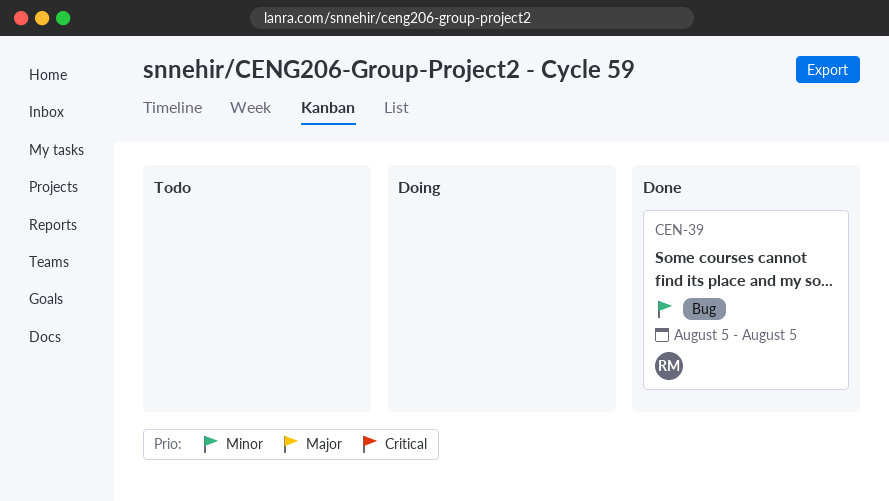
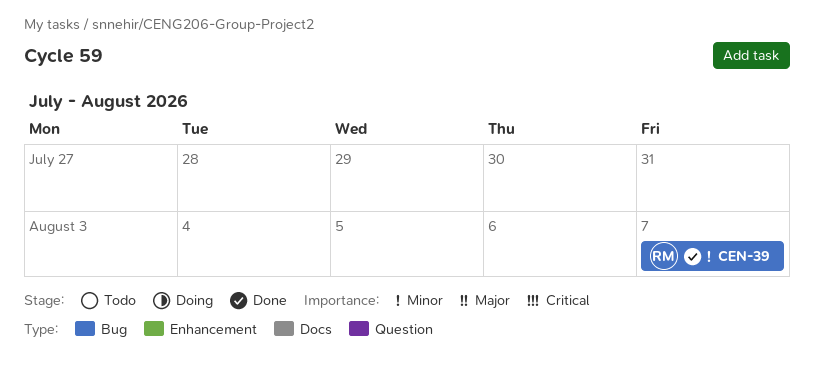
CEN-39, start: Aug 5 -> Aug 7
CEN-39, due: Aug 5 -> Aug 7

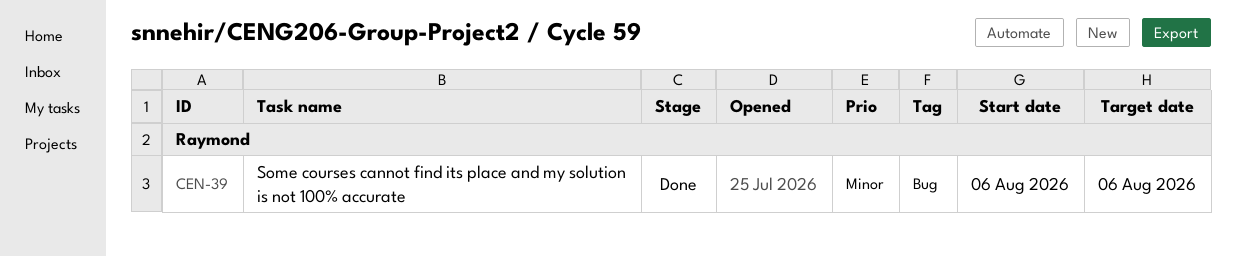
CEN-39, start: Aug 7 -> Aug 6
CEN-39, due: Aug 7 -> Aug 6

